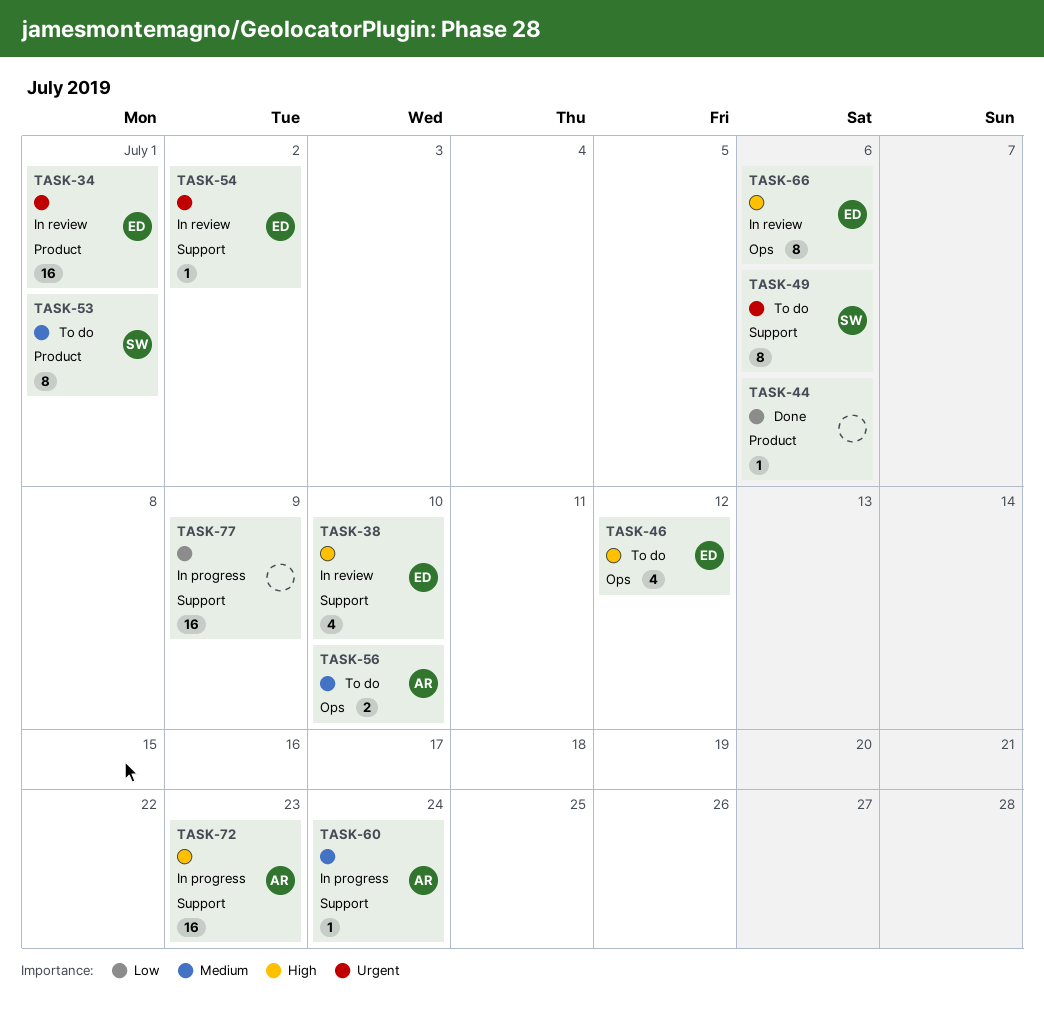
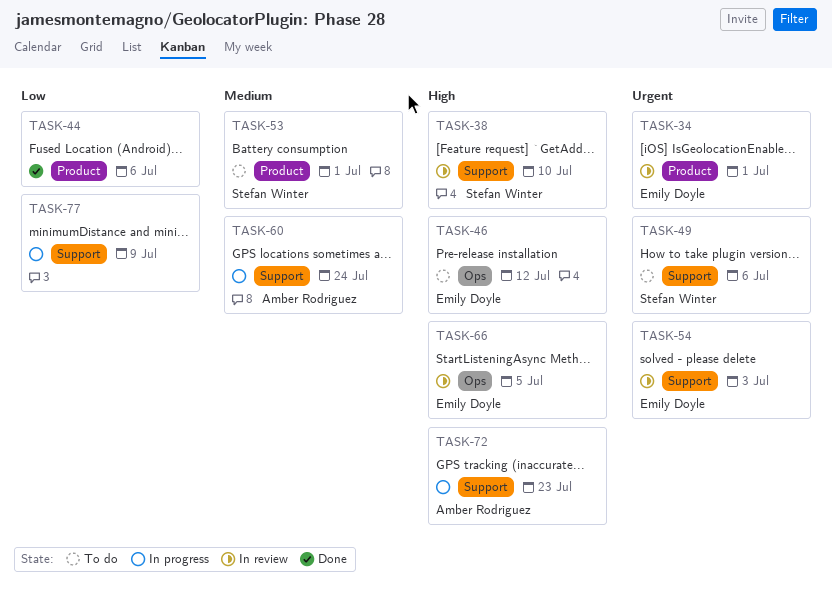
TASK-38, owner: Emily Doyle -> Stefan Winter
TASK-54, due: Jul 2 -> Jul 3
TASK-56: present -> none
TASK-66, due: Jul 6 -> Jul 5

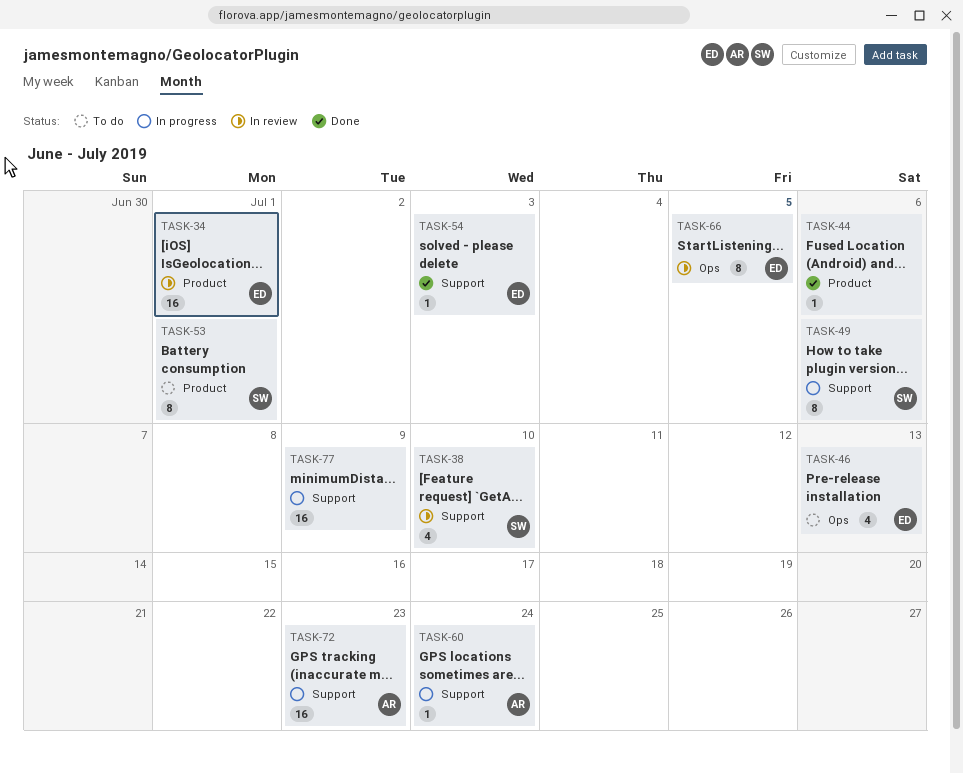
TASK-46, due: Jul 12 -> Jul 13
TASK-49, status: To do -> In progress
TASK-54, status: In review -> Done

